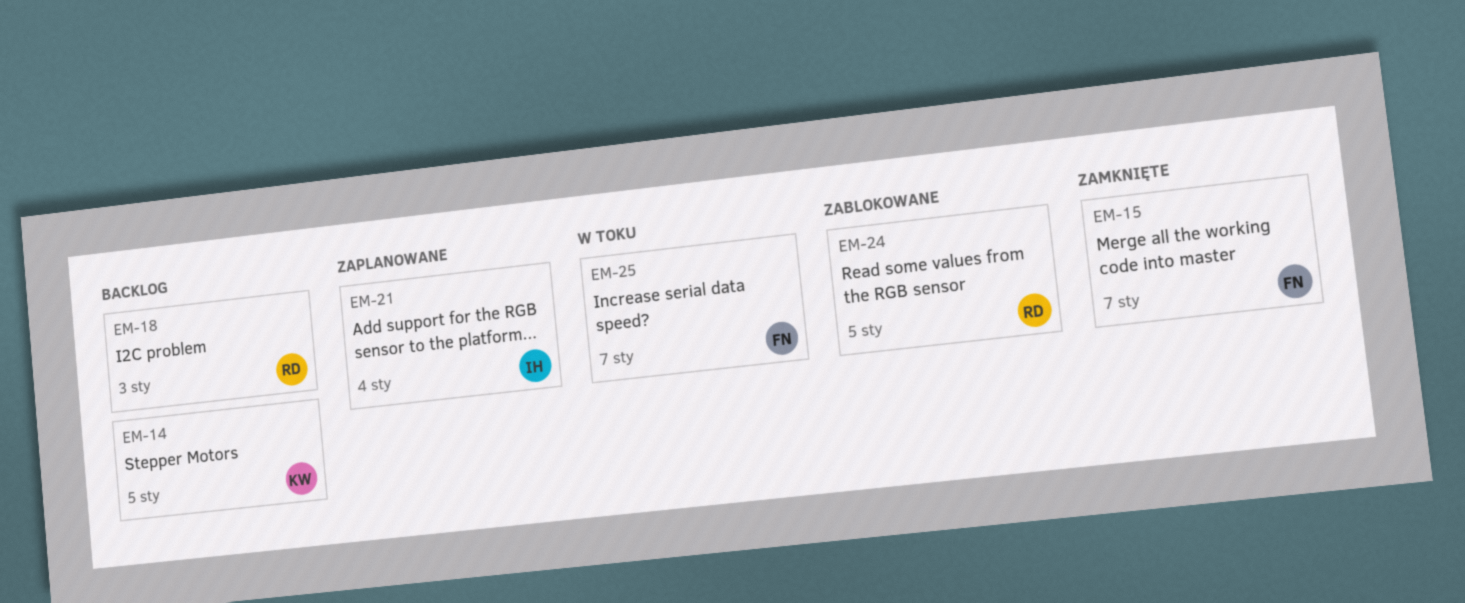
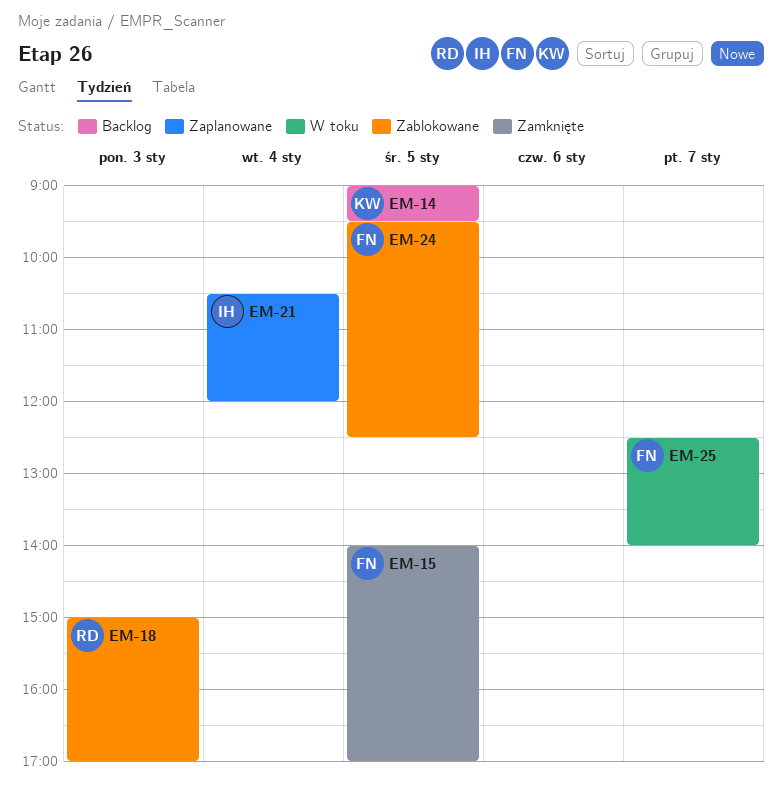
EM-15, day: Jan 7 -> Jan 5
EM-18, status: Backlog -> Zablokowane
EM-24, owner: RD -> FN

